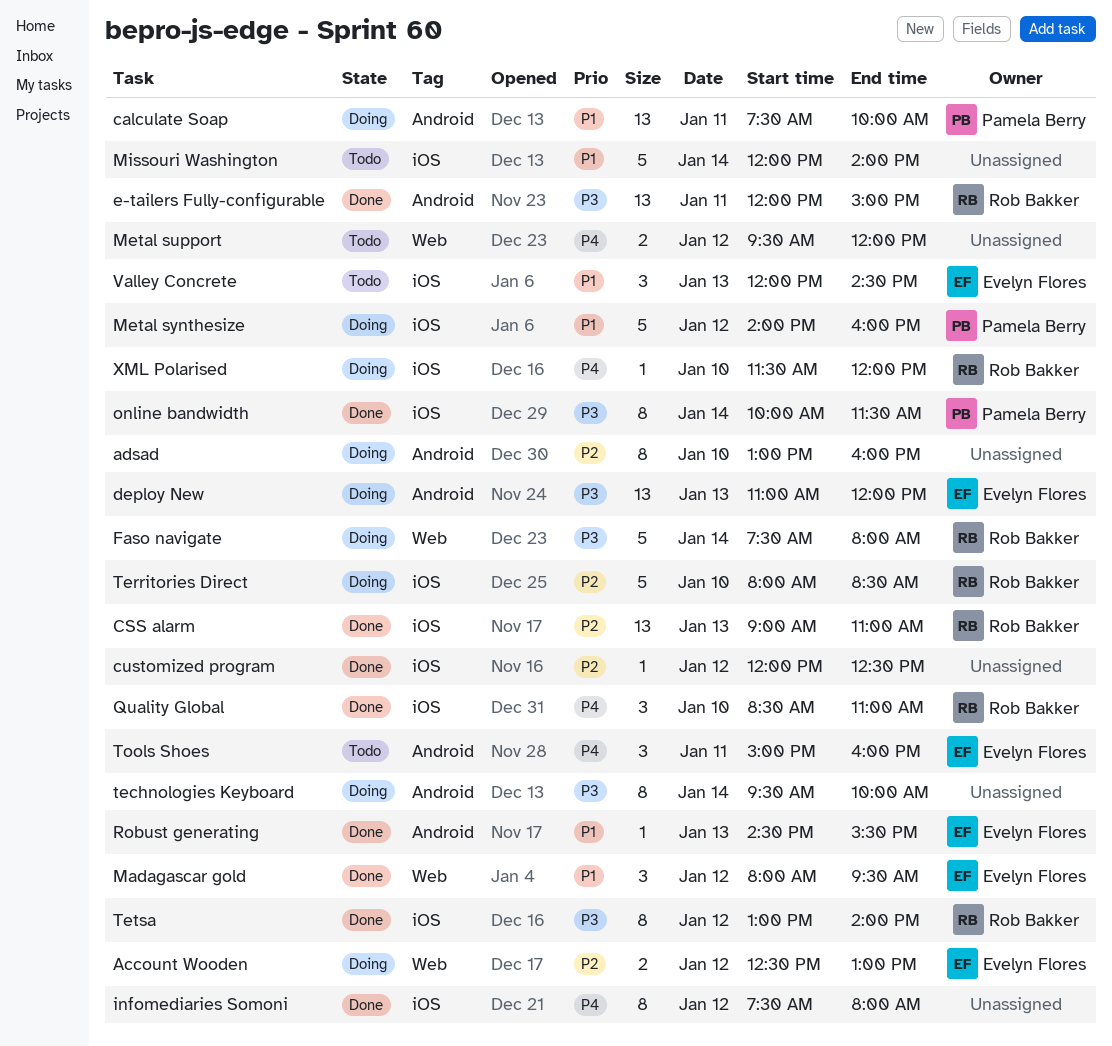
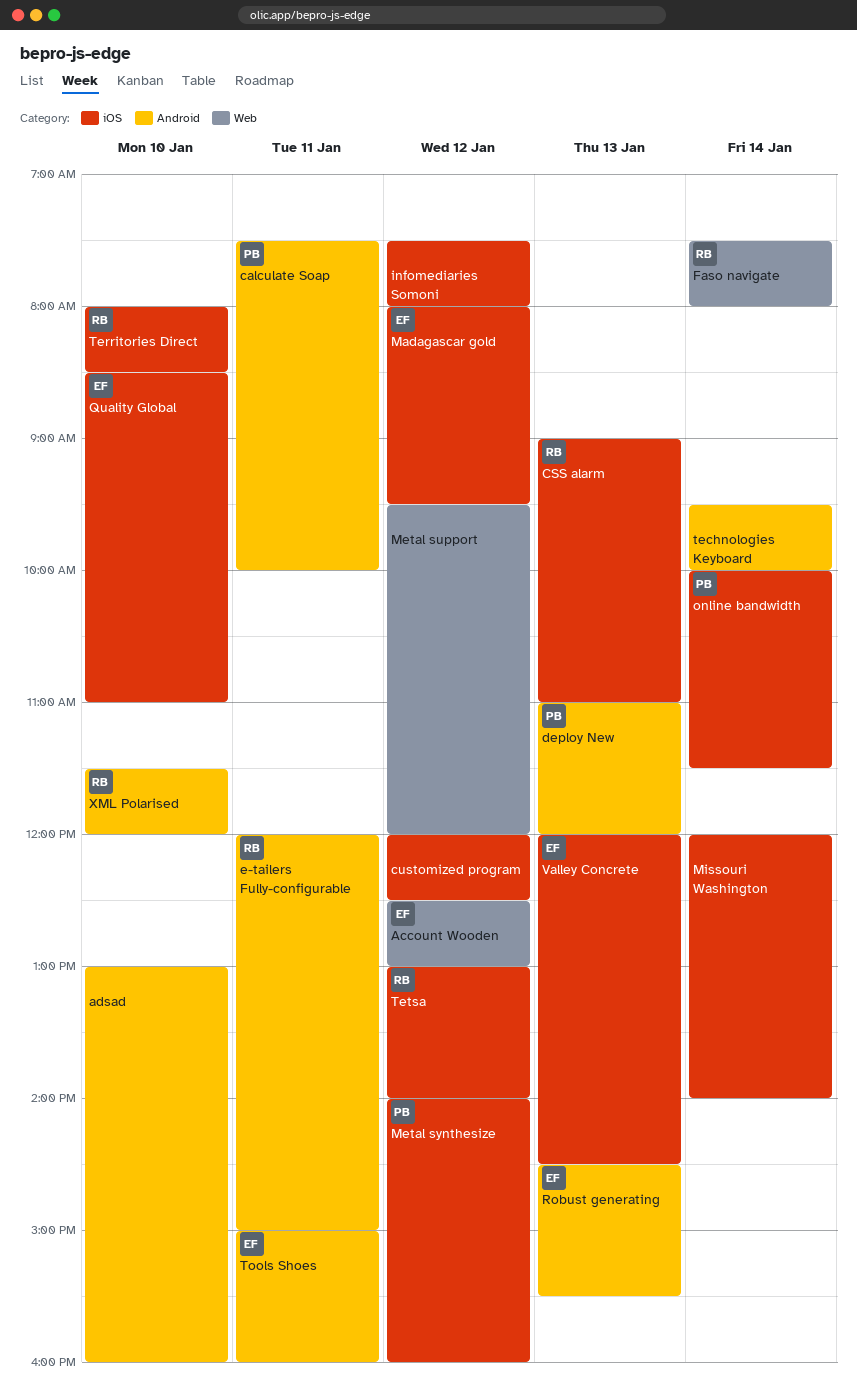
deploy New, owner: Evelyn Flores -> Pamela Berry
Madagascar gold, label: Web -> iOS
Quality Global, owner: Rob Bakker -> Evelyn Flores
XML Polarised, label: iOS -> Android

